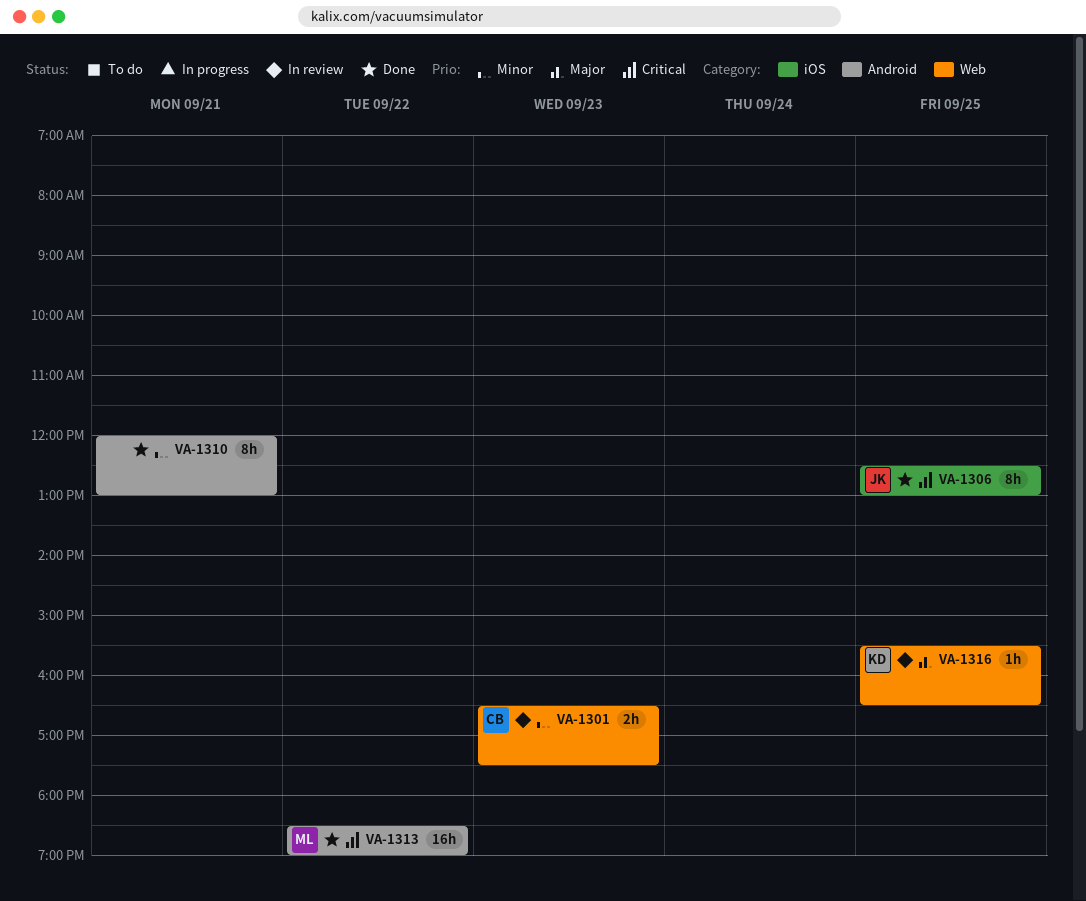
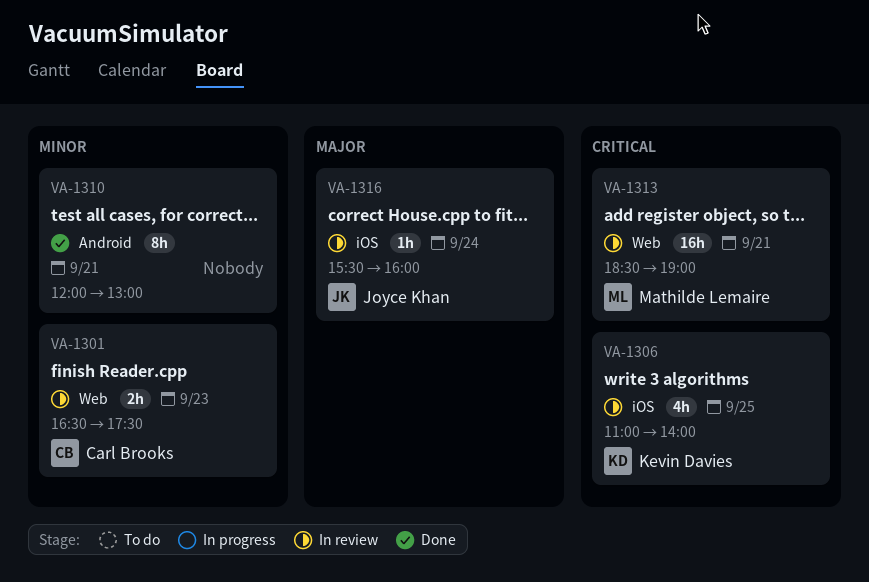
VA-1306, status: Done -> In review
VA-1306, owner: Joyce Khan -> Kevin Davies
VA-1306, estimate: 8h -> 4h
VA-1306, begins: 12:30 -> 11:00
VA-1306, ends: 13:00 -> 14:00
VA-1313, status: Done -> In review
VA-1313, label: Android -> Web
VA-1313, day: Sep 22 -> Sep 21
VA-1316, owner: Kevin Davies -> Joyce Khan
VA-1316, label: Web -> iOS
VA-1316, day: Sep 25 -> Sep 24
VA-1316, ends: 16:30 -> 16:00

